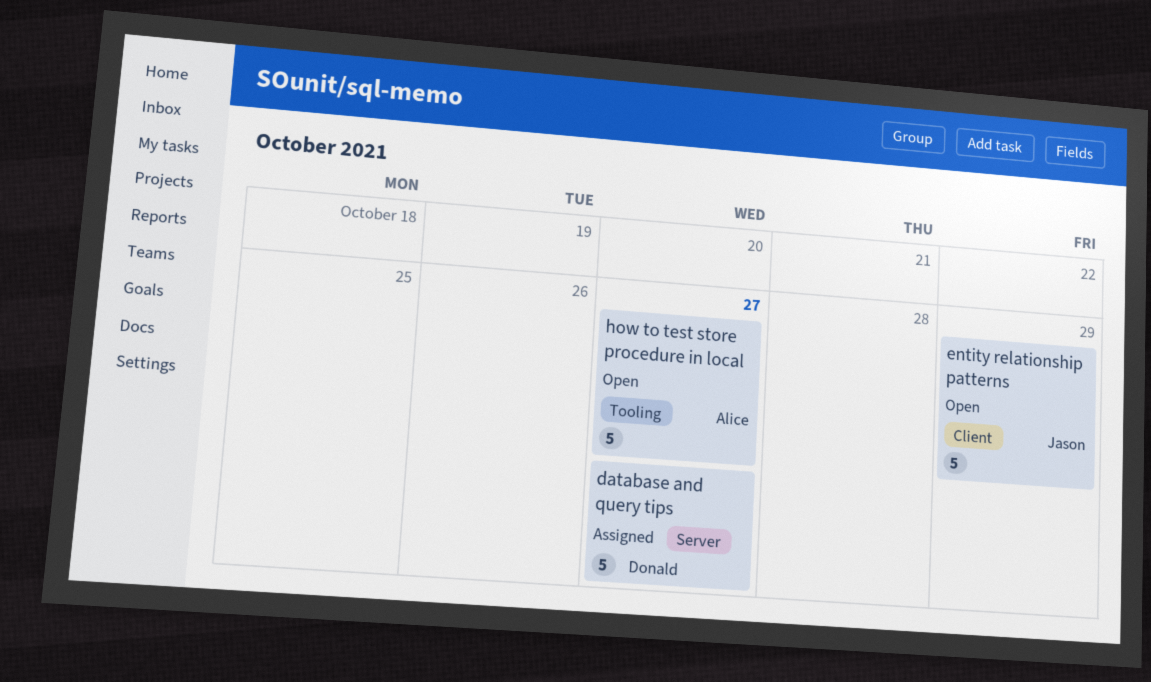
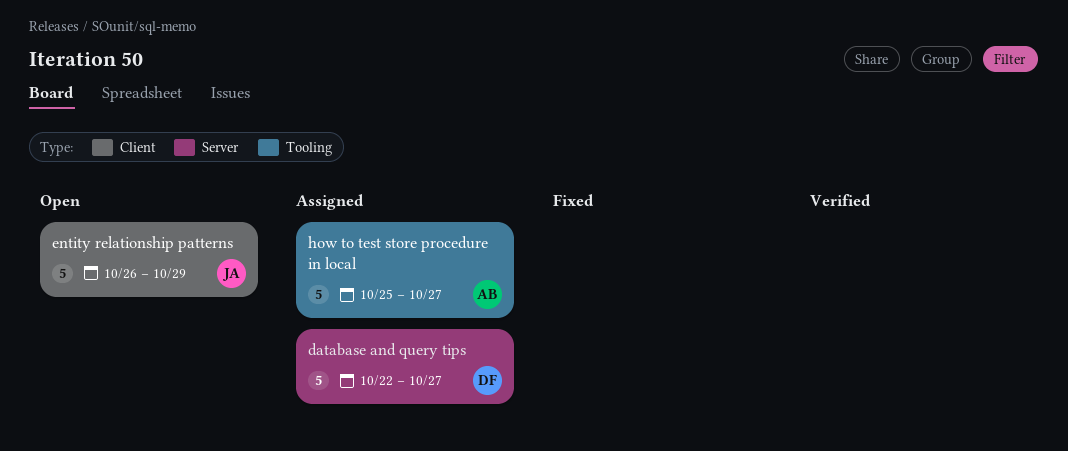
how to test store procedure in local, status: Open -> Assigned

